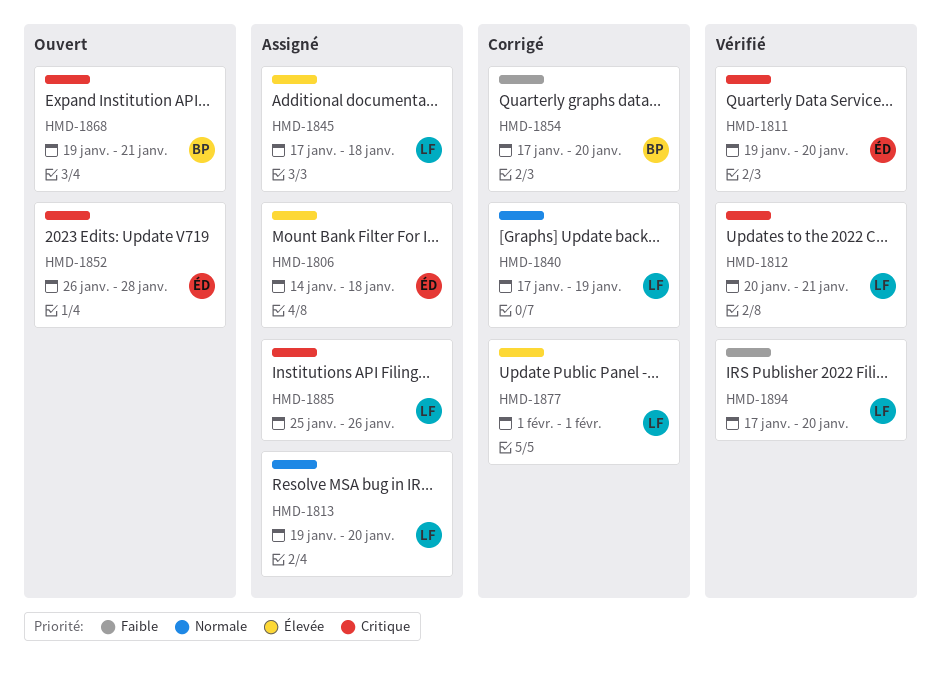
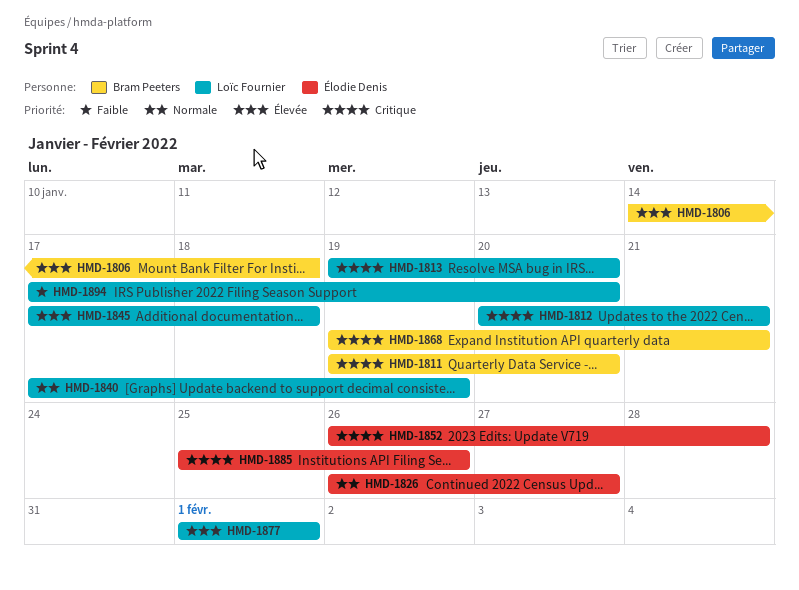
HMD-1806, owner: Élodie Denis -> Bram Peeters
HMD-1811, owner: Élodie Denis -> Bram Peeters
HMD-1813, priority: Normale -> Critique
HMD-1826: none -> present
HMD-1854: present -> none
HMD-1885, owner: Loïc Fournier -> Élodie Denis

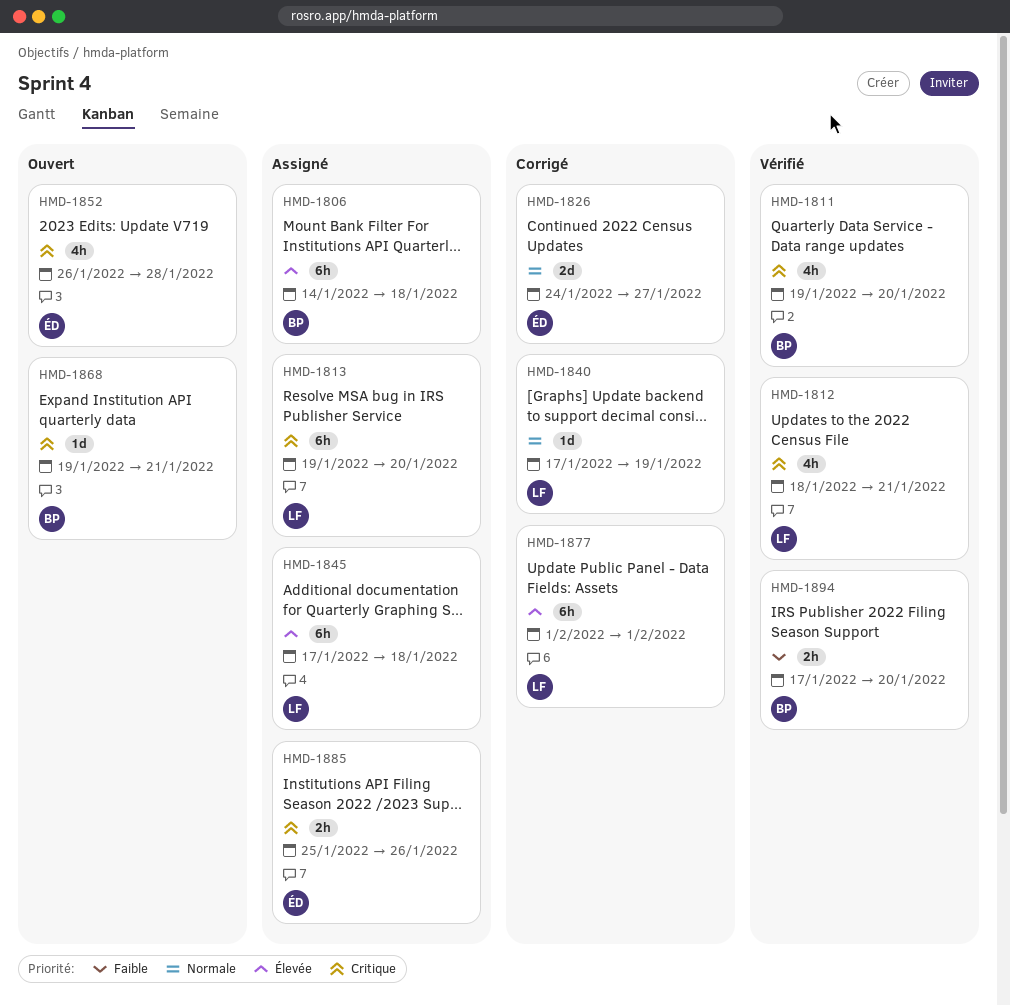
HMD-1812, start: Jan 20 -> Jan 18
HMD-1826, start: Jan 26 -> Jan 24
HMD-1894, owner: Loïc Fournier -> Bram Peeters

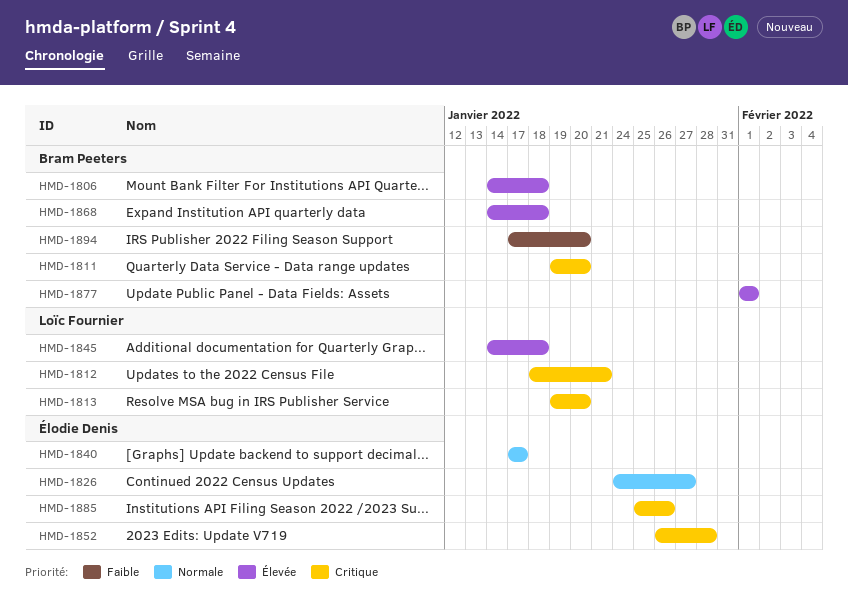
HMD-1840, owner: Loïc Fournier -> Élodie Denis
HMD-1840, due: Jan 19 -> Jan 17
HMD-1845, start: Jan 17 -> Jan 14
HMD-1868, priority: Critique -> Élevée
HMD-1868, start: Jan 19 -> Jan 14
HMD-1868, due: Jan 21 -> Jan 18
HMD-1877, owner: Loïc Fournier -> Bram Peeters

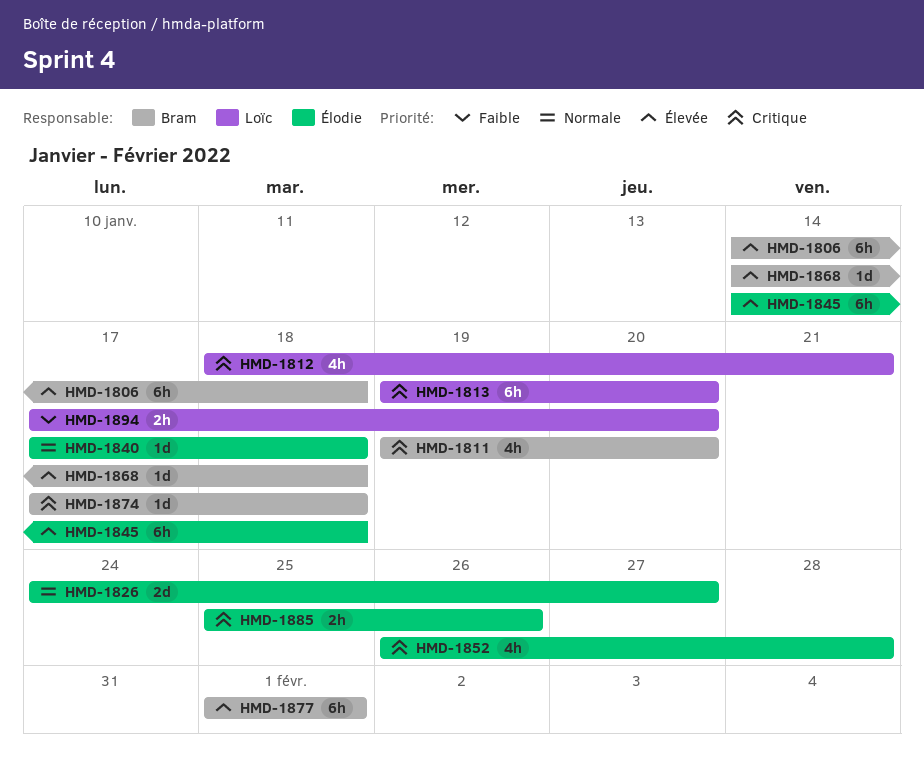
HMD-1840, due: Jan 17 -> Jan 18
HMD-1845, owner: Loïc Fournier -> Élodie Denis
HMD-1874: none -> present
HMD-1894, owner: Bram Peeters -> Loïc Fournier

